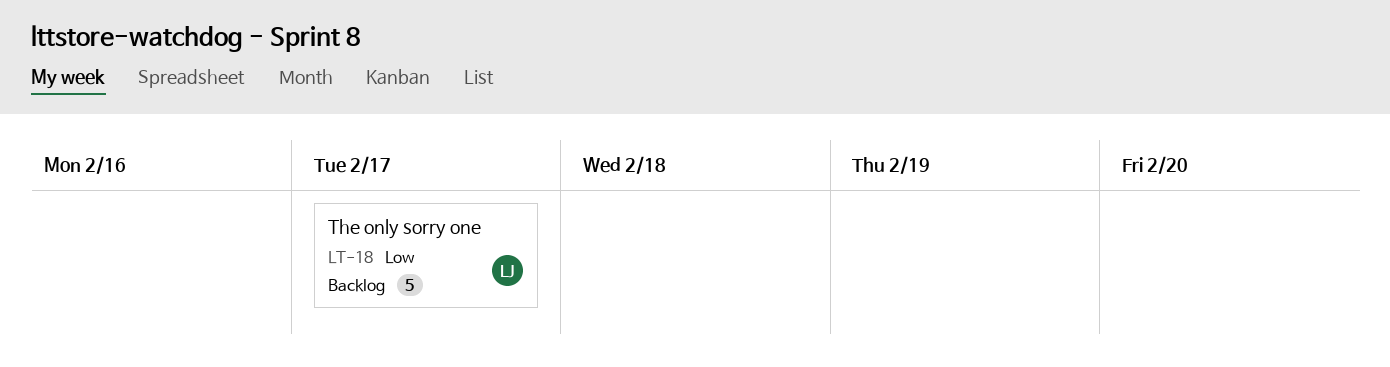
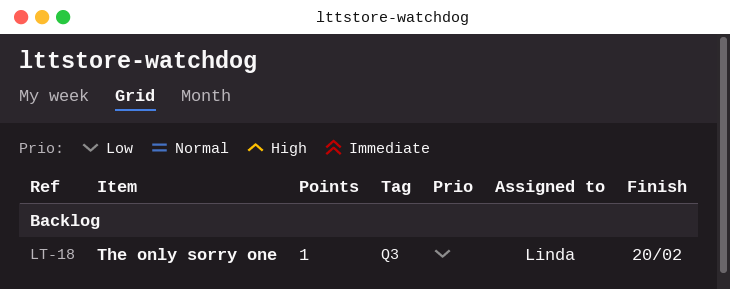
LT-18, estimate: 5 -> 1
LT-18, due: Feb 17 -> Feb 20

